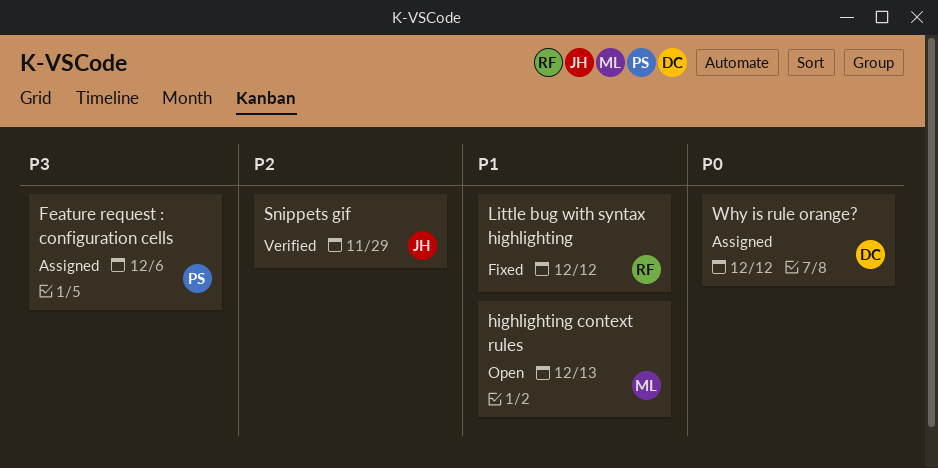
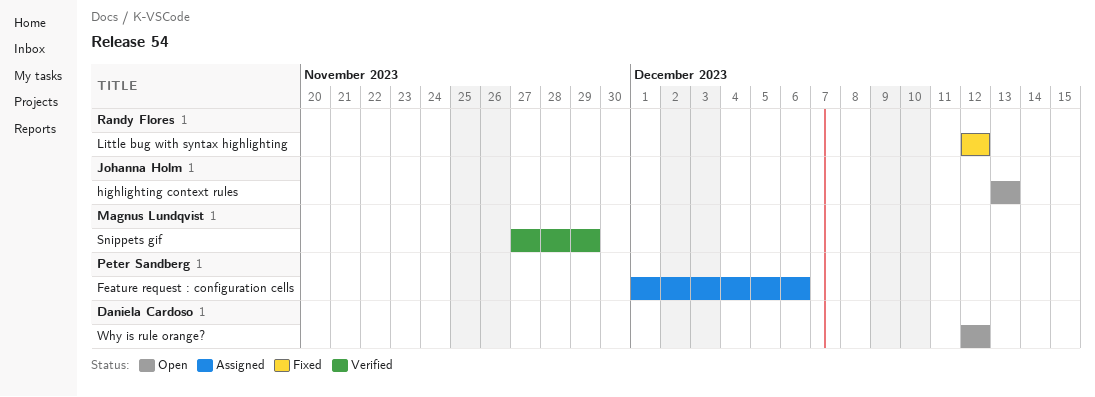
highlighting context rules, owner: Magnus Lundqvist -> Johanna Holm
Snippets gif, owner: Johanna Holm -> Magnus Lundqvist
Why is rule orange?, status: Assigned -> Open

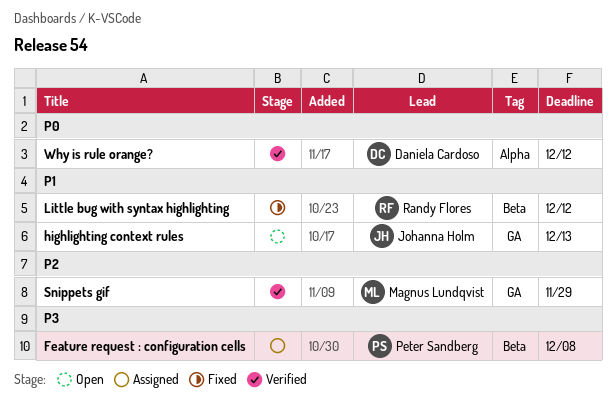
Feature request : configuration cells, due: Dec 6 -> Dec 8
Why is rule orange?, status: Open -> Verified

